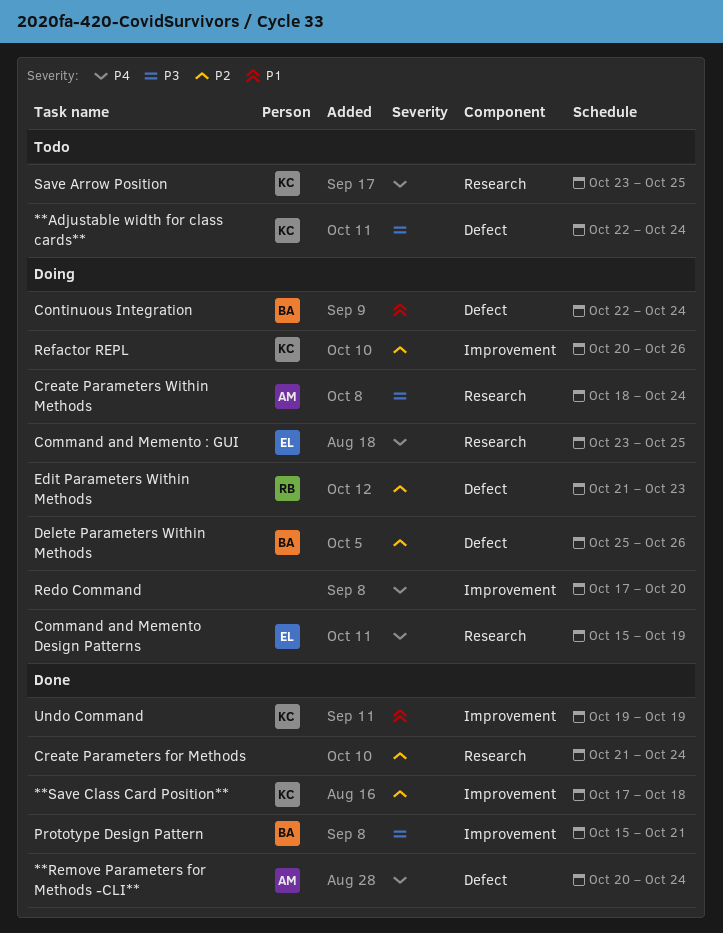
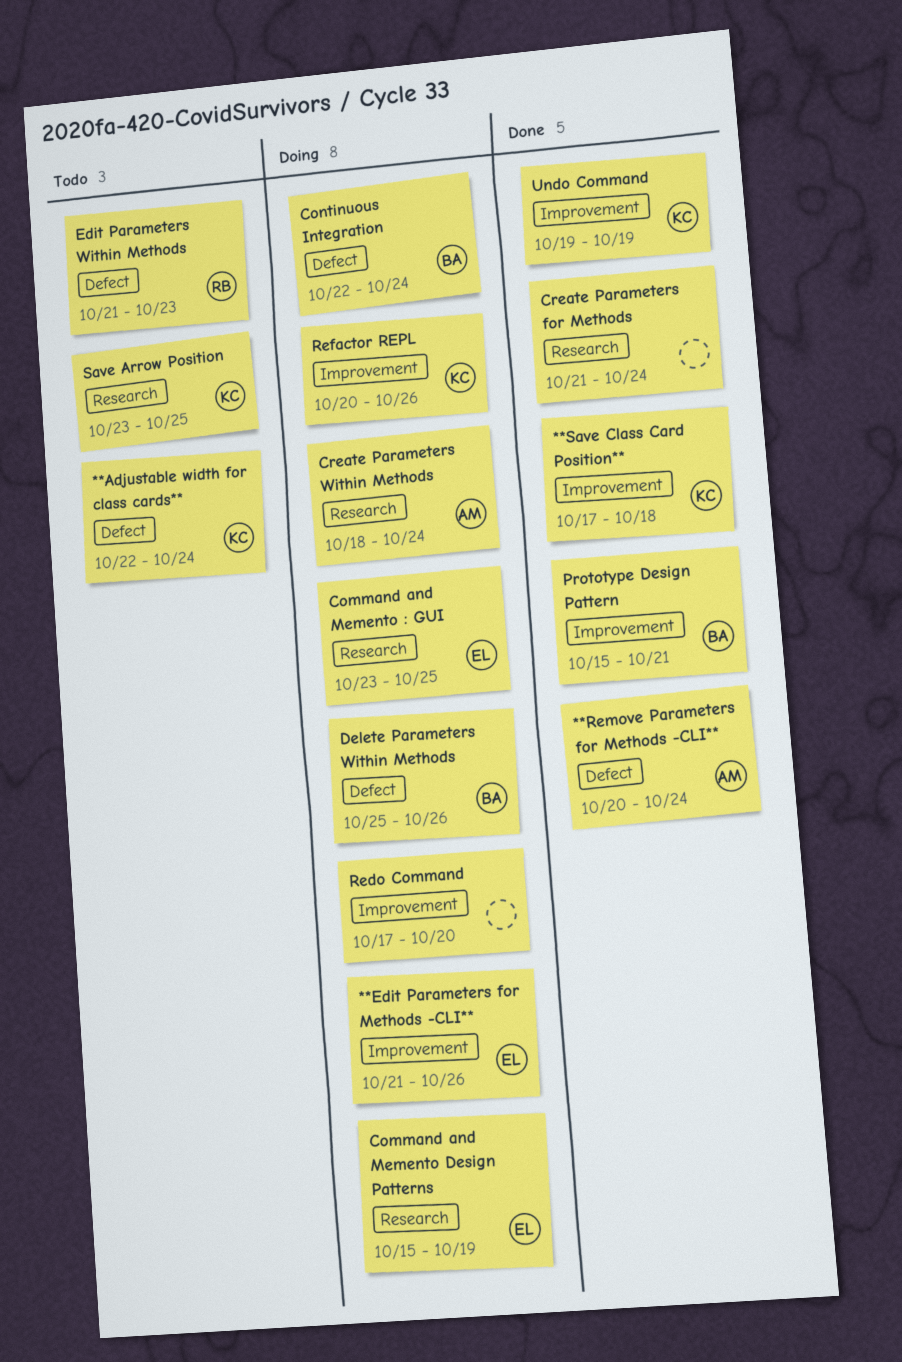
**Edit Parameters for Methods -CLI**: none -> present
Edit Parameters Within Methods, status: Doing -> Todo

